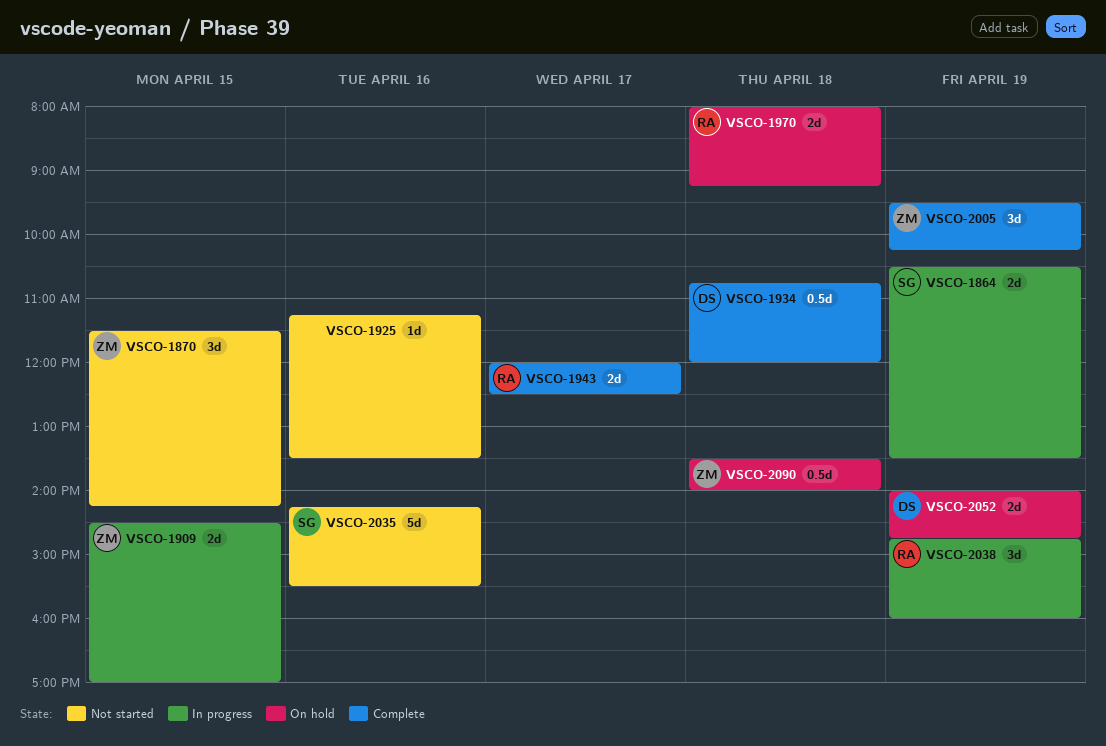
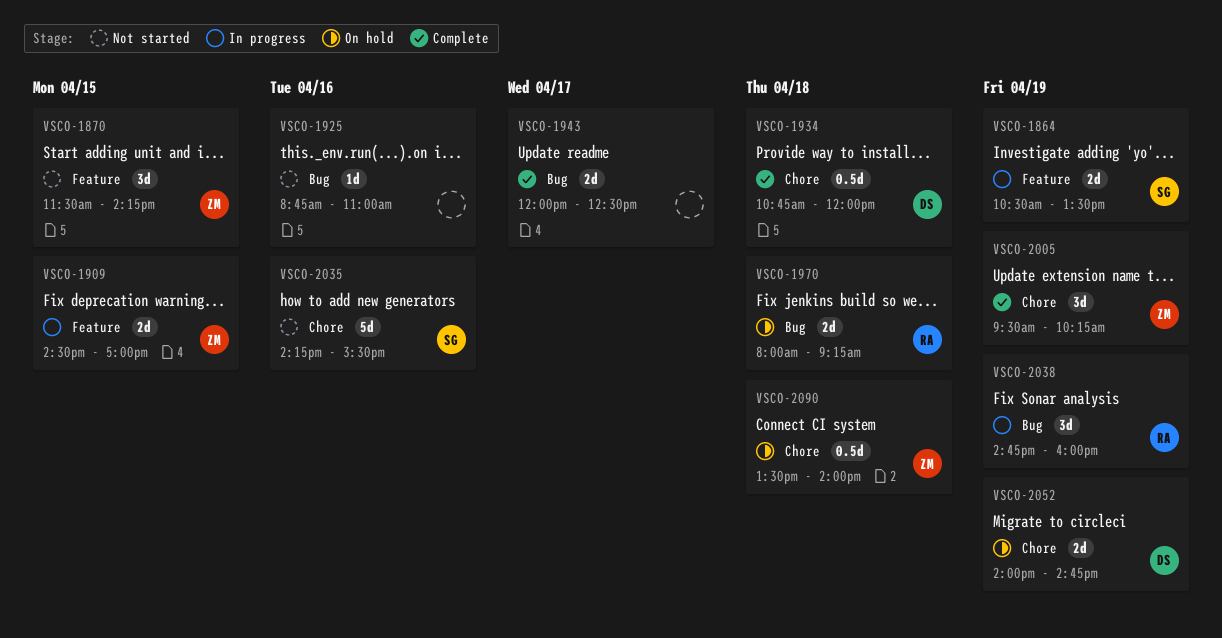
VSCO-1925, begins: 11:15 -> 08:45
VSCO-1925, ends: 13:30 -> 11:00
VSCO-1943, owner: RA -> none

